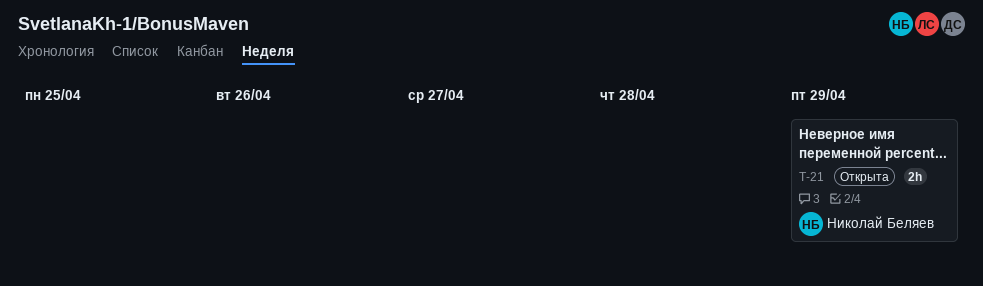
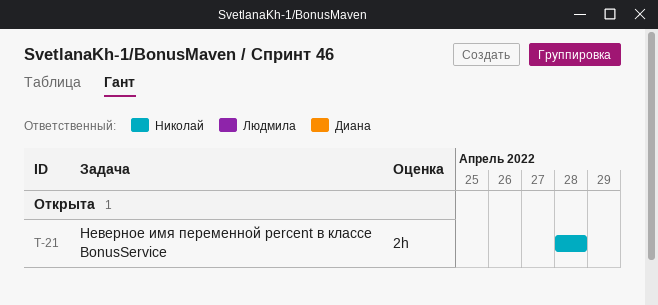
T-21, due: Apr 29 -> Apr 28

